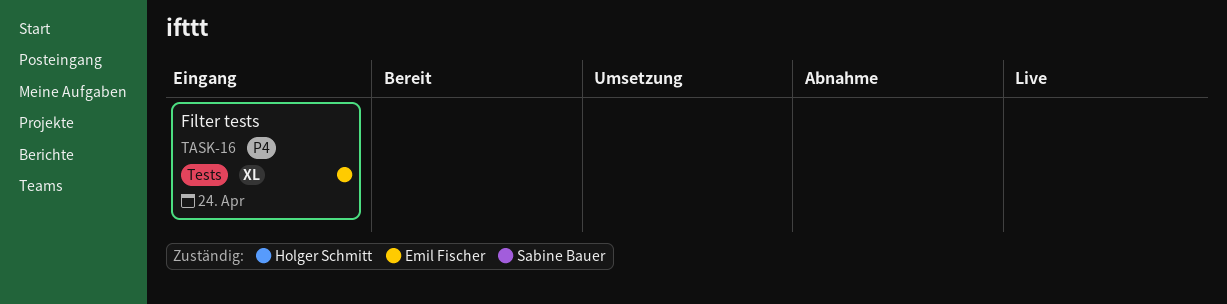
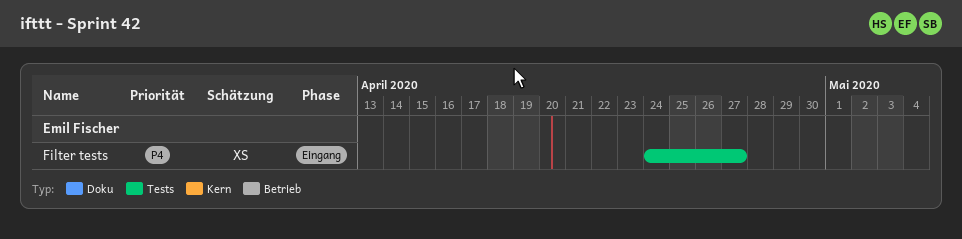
Filter tests, estimate: XL -> XS
Filter tests, due: Apr 24 -> Apr 27

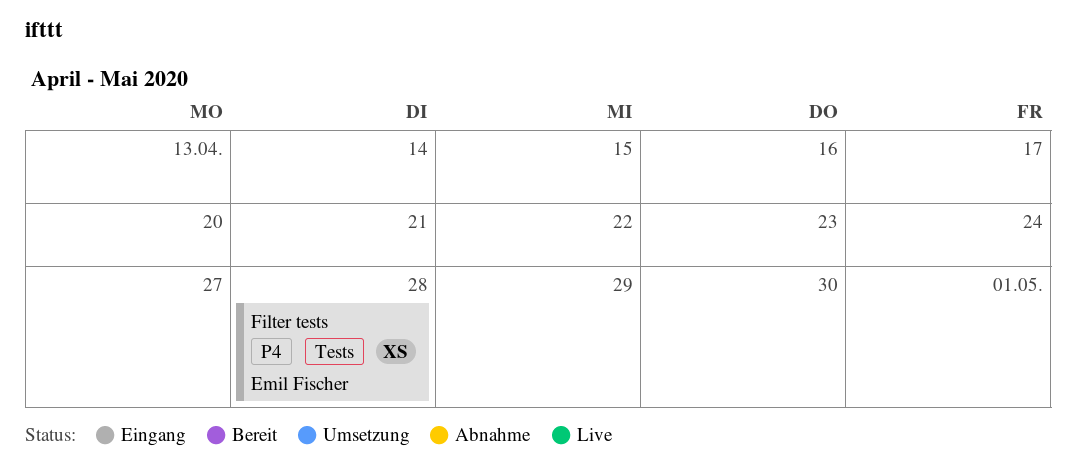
Filter tests, due: Apr 27 -> Apr 28

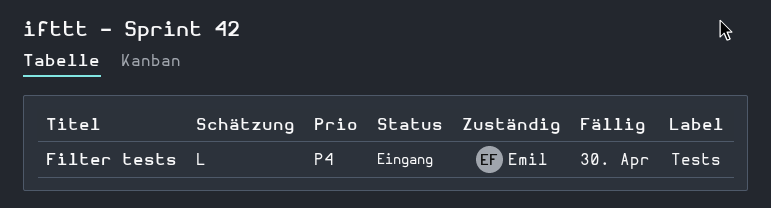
Filter tests, estimate: XS -> L
Filter tests, due: Apr 28 -> Apr 30

